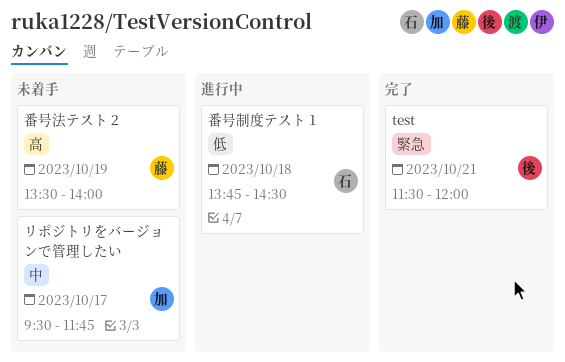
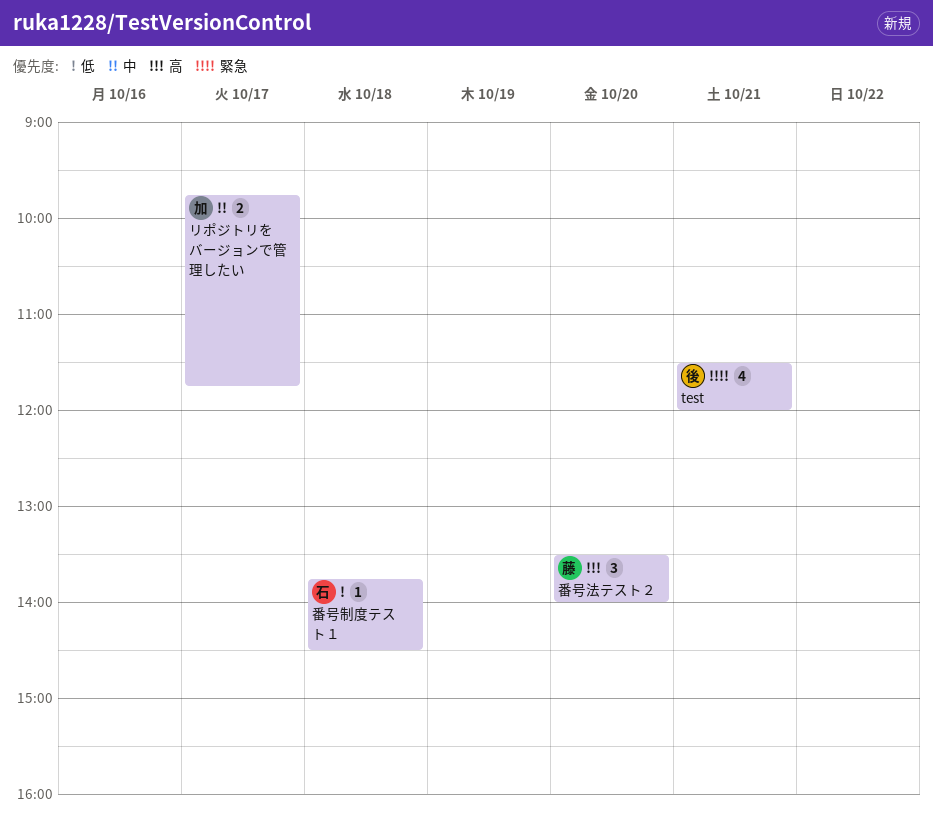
リポジトリをバージョンで管理したい, begins: 09:30 -> 09:45
番号法テスト２, day: Oct 19 -> Oct 20

